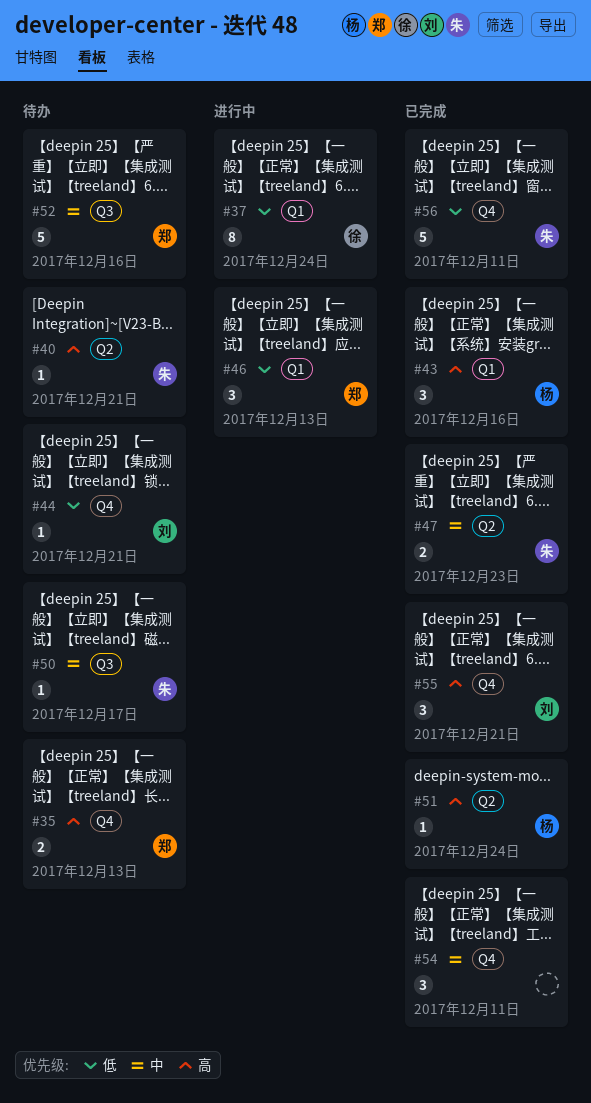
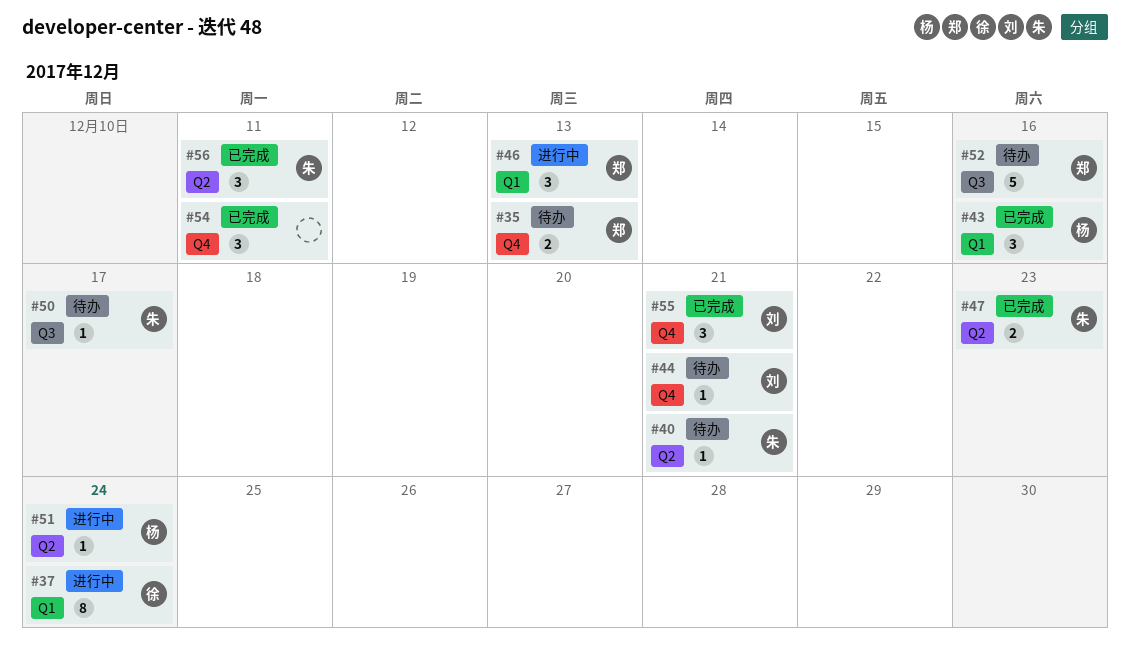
#51, status: 已完成 -> 进行中
#56, label: Q4 -> Q2
#56, estimate: 5 -> 3

